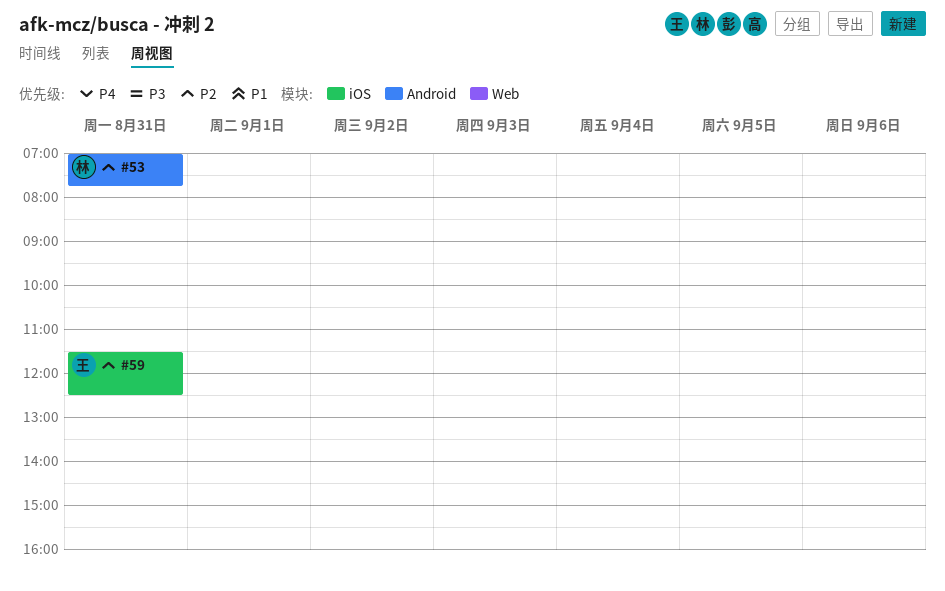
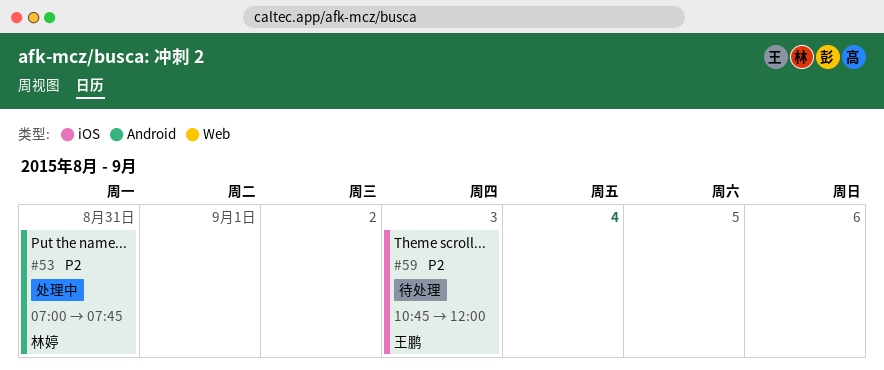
#59, day: Aug 31 -> Sep 3
#59, begins: 11:30 -> 10:45
#59, ends: 12:30 -> 12:00

